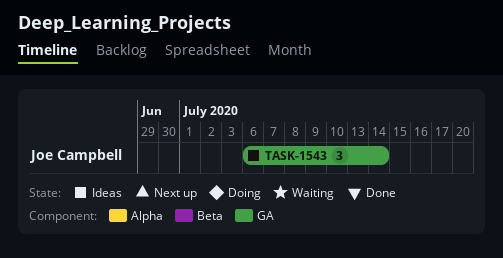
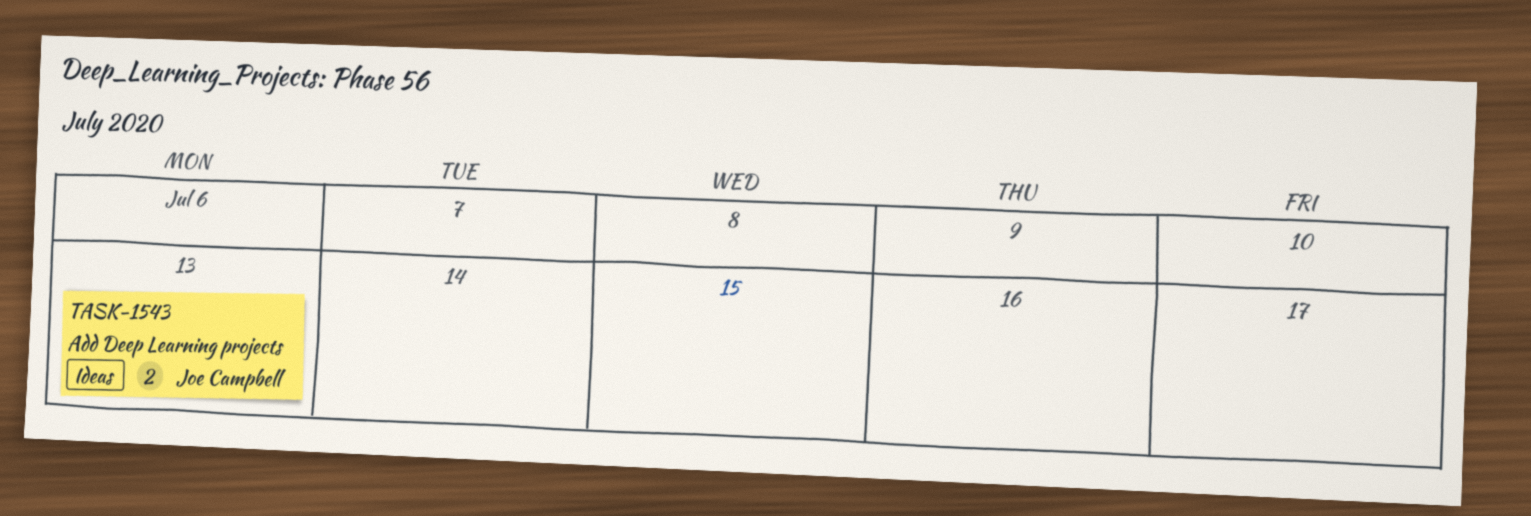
TASK-1543, estimate: 3 -> 2
TASK-1543, due: Jul 14 -> Jul 13

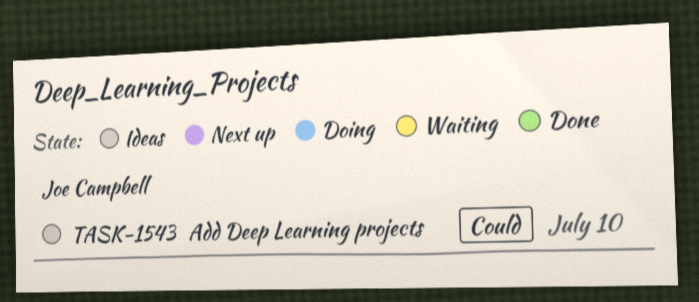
TASK-1543, due: Jul 13 -> Jul 10

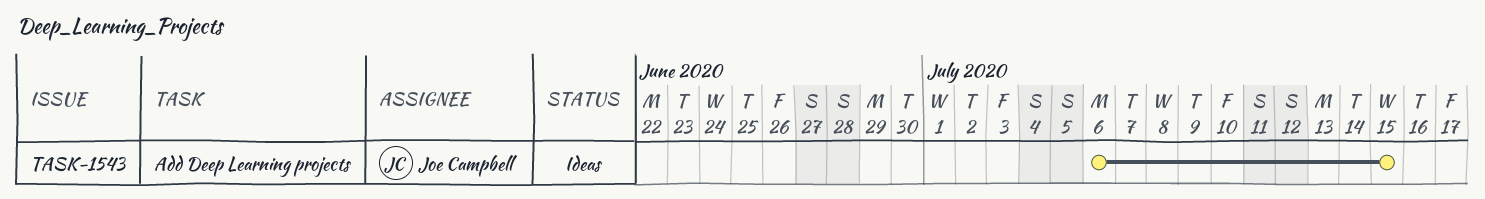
TASK-1543, due: Jul 10 -> Jul 15

